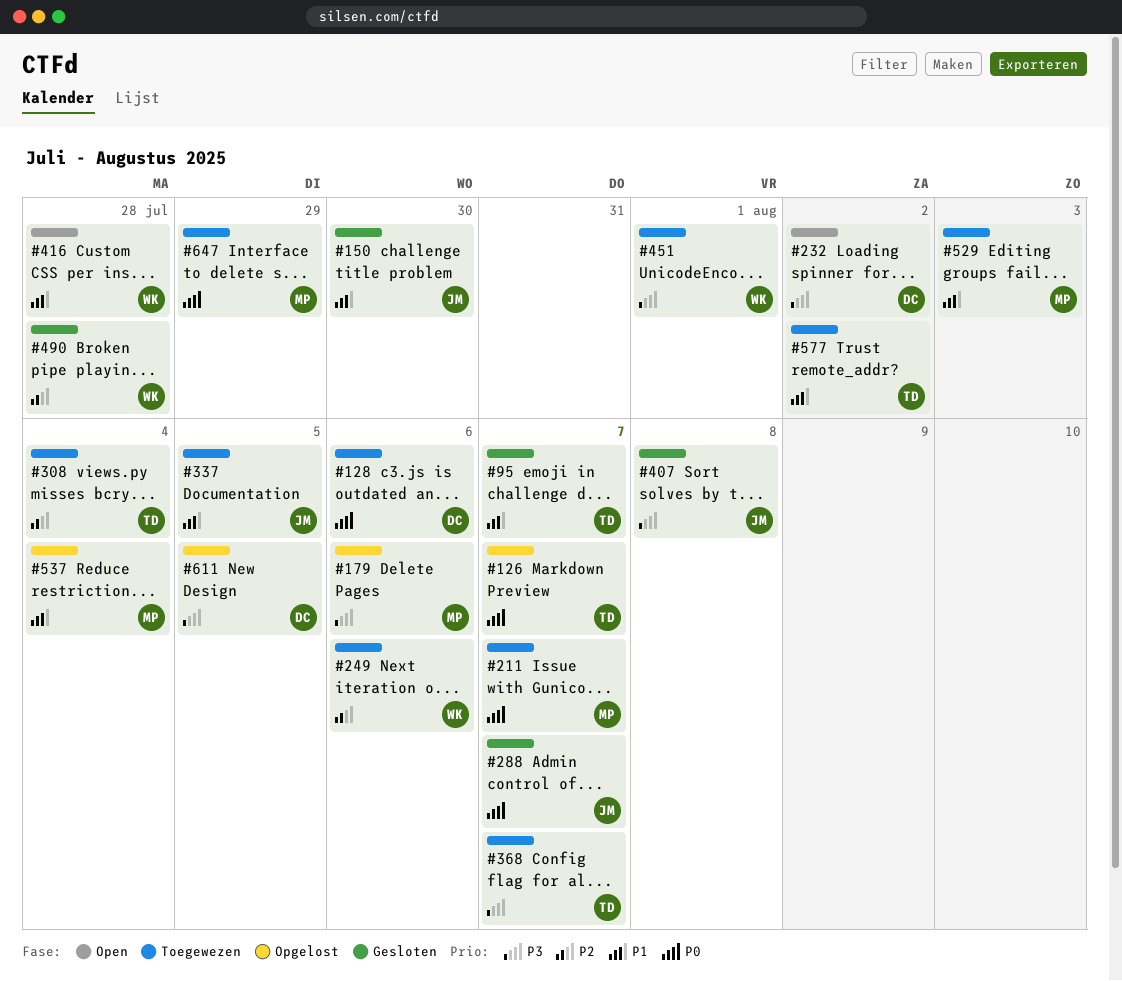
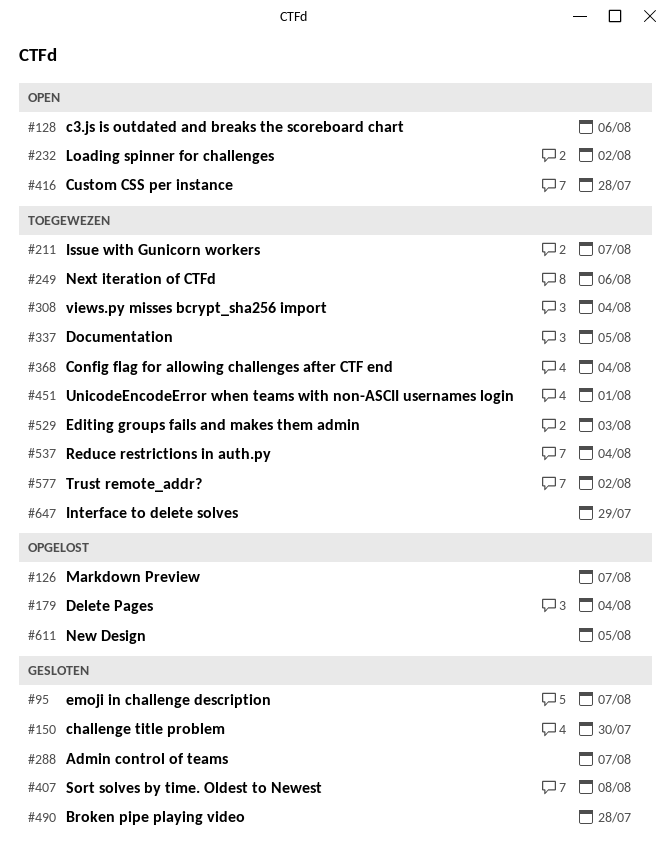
#128, status: Toegewezen -> Open
#179, due: Aug 6 -> Aug 4
#368, due: Aug 7 -> Aug 4
#537, status: Opgelost -> Toegewezen

